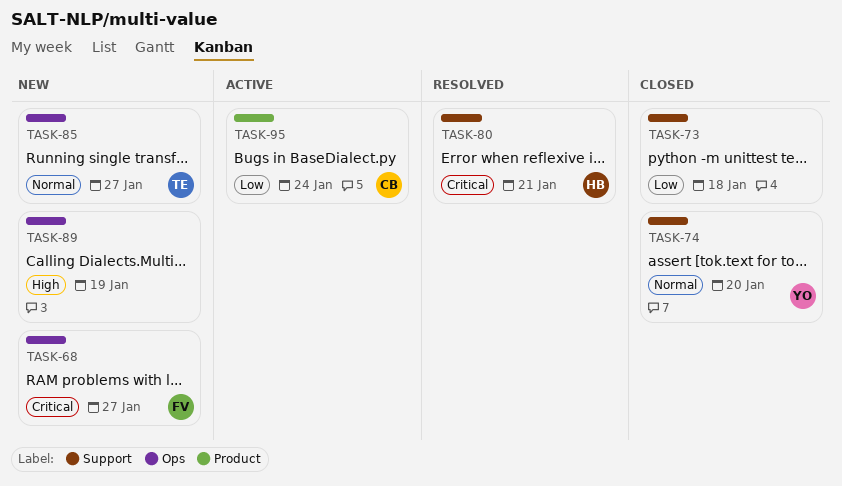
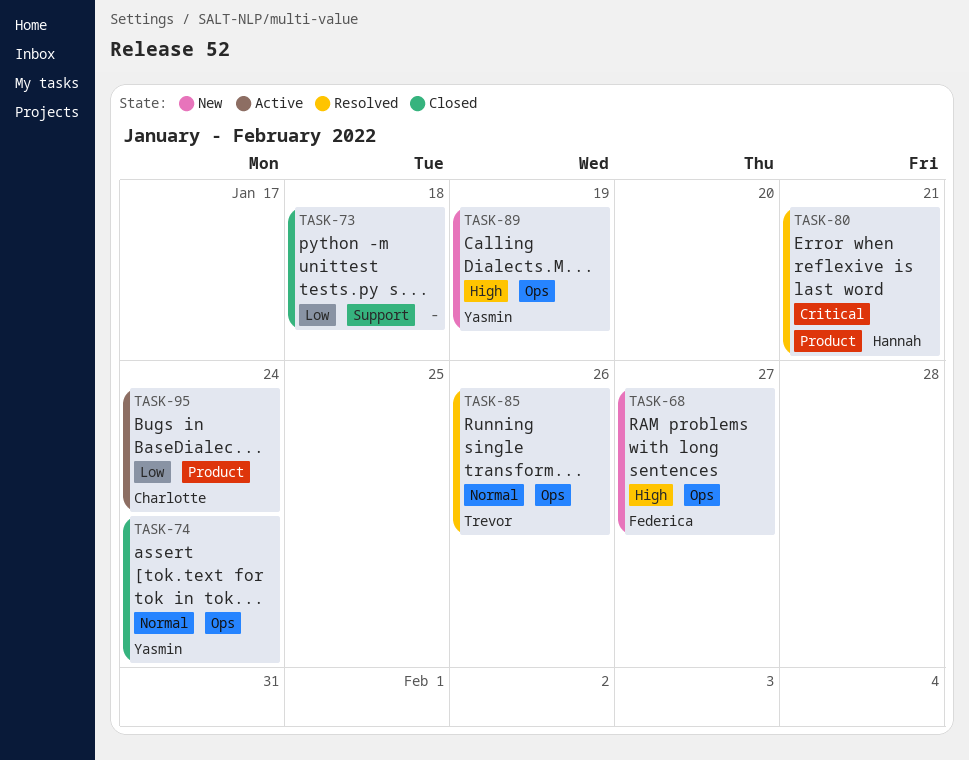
TASK-68, priority: Critical -> High
TASK-74, label: Support -> Ops
TASK-74, due: Jan 20 -> Jan 24
TASK-80, label: Support -> Product
TASK-85, status: New -> Resolved
TASK-85, due: Jan 27 -> Jan 26
TASK-89, owner: none -> Yasmin

